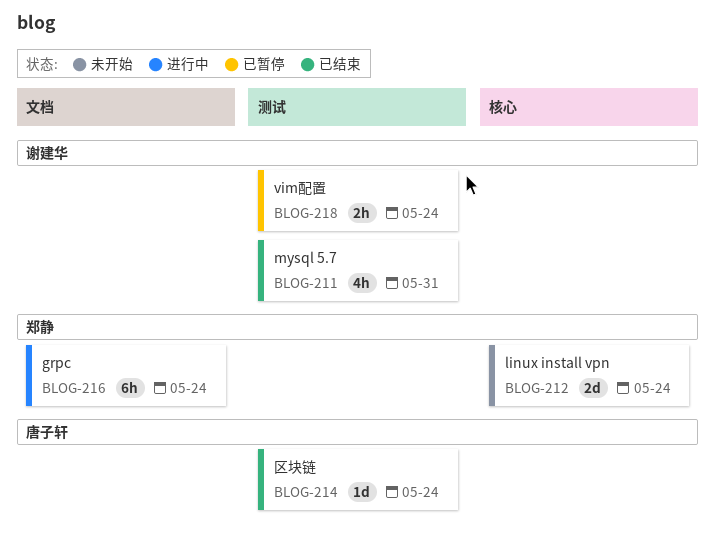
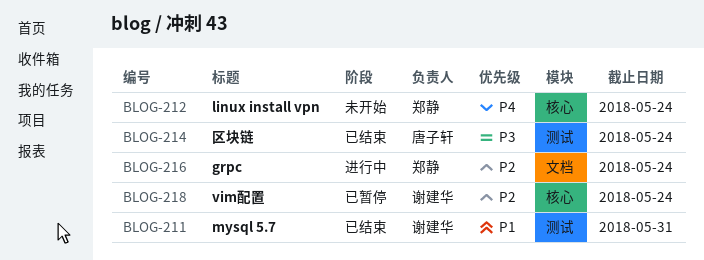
BLOG-218, label: 测试 -> 核心

